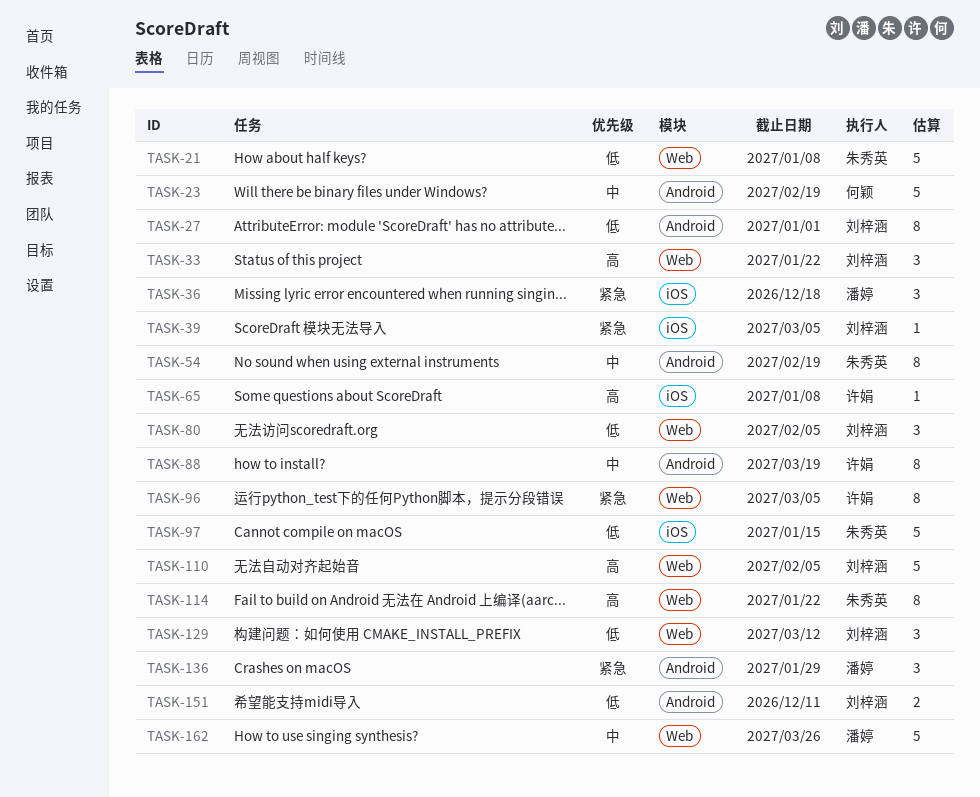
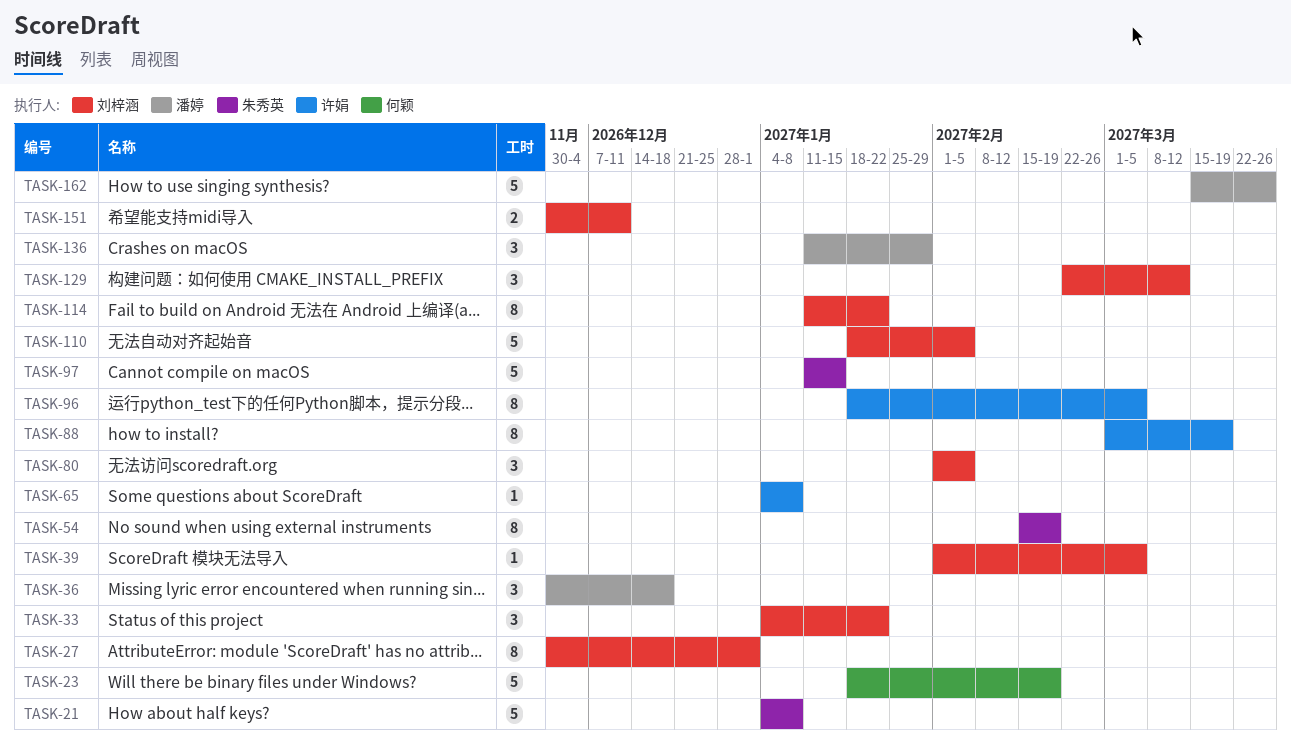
TASK-114, owner: 朱秀英 -> 刘梓涵

